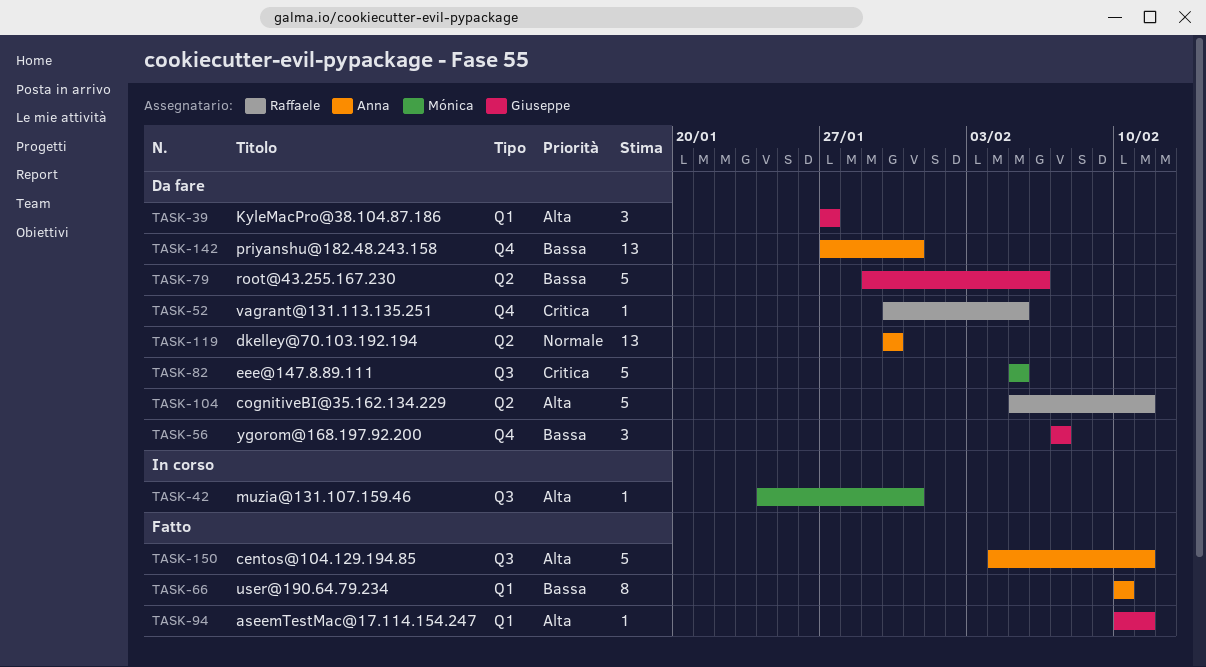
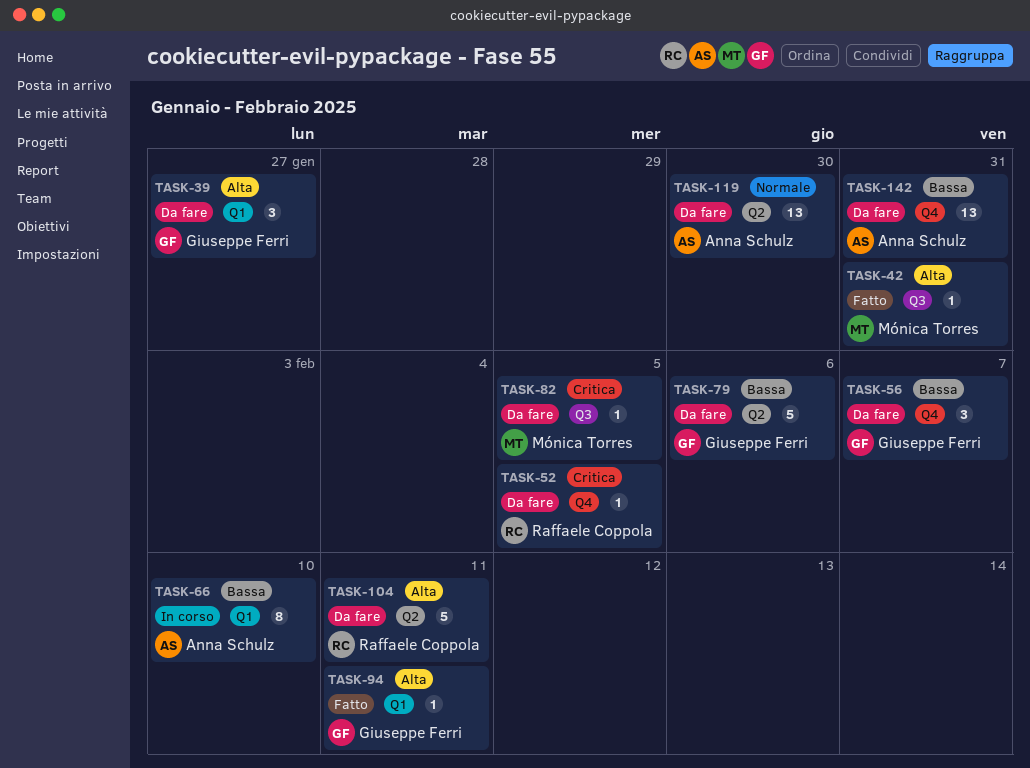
TASK-42, status: In corso -> Fatto
TASK-66, status: Fatto -> In corso
TASK-82, estimate: 5 -> 1
TASK-150: present -> none

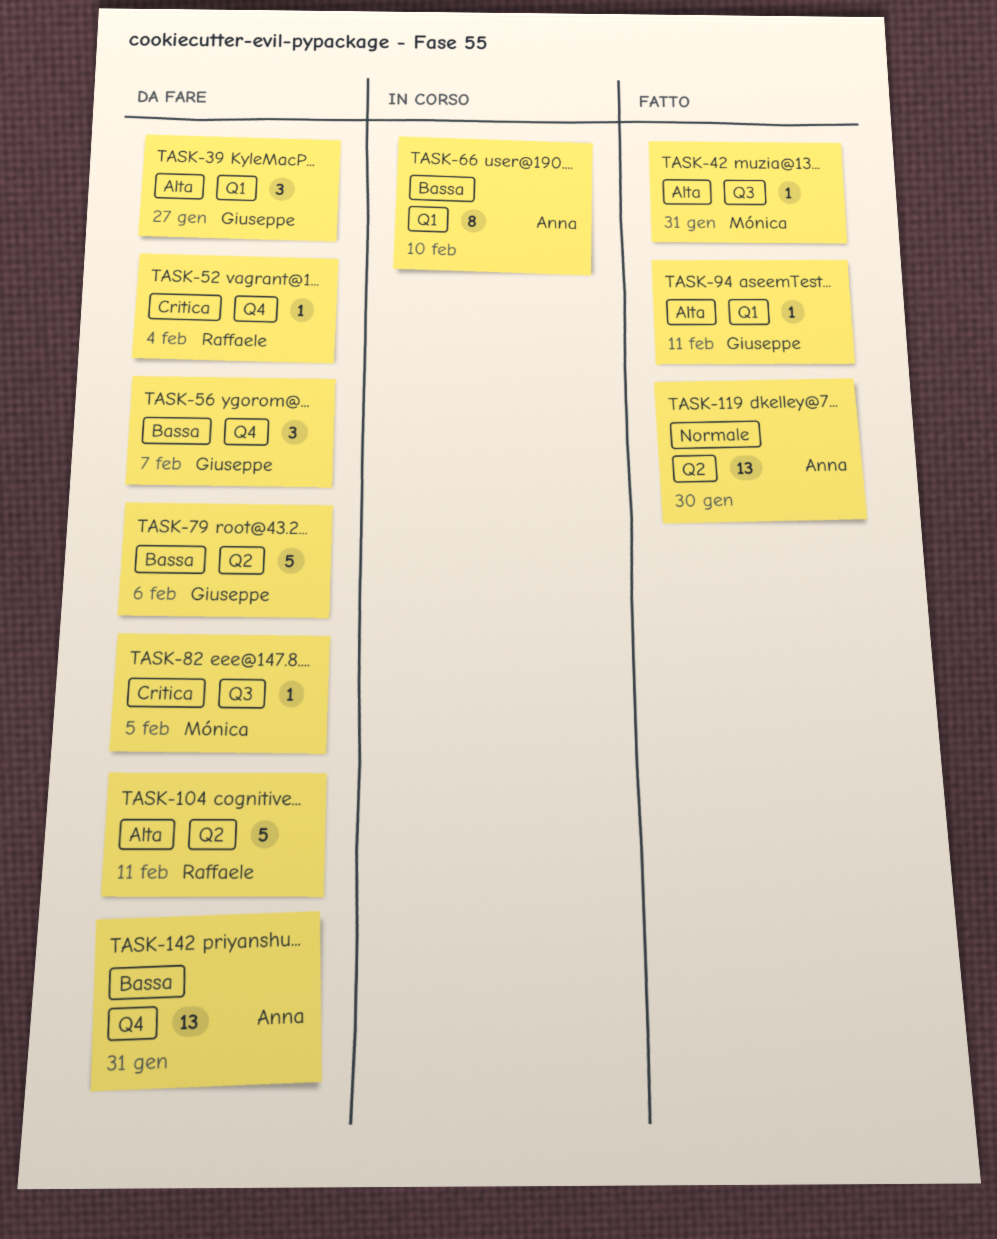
TASK-52, due: Feb 5 -> Feb 4
TASK-119, status: Da fare -> Fatto

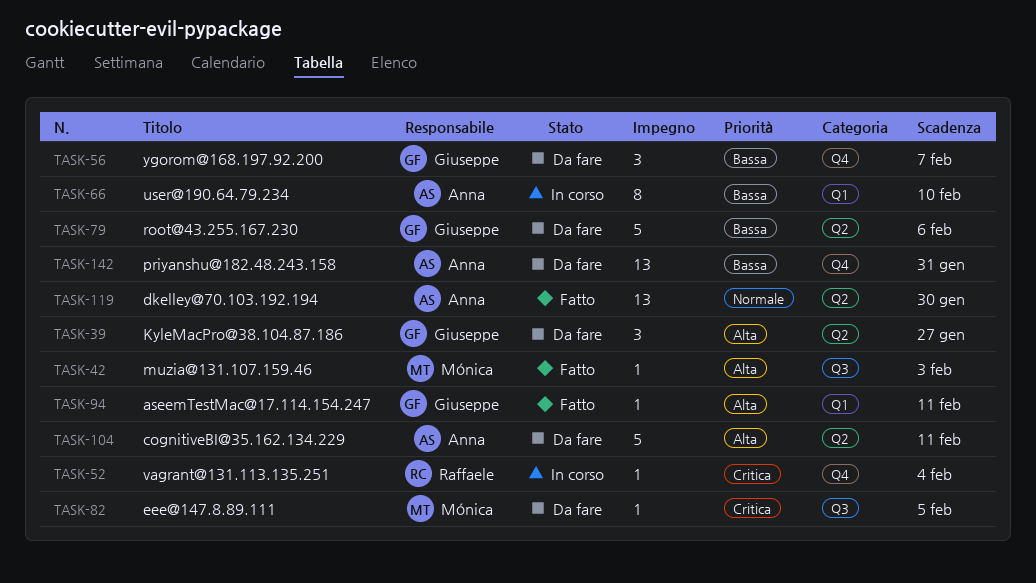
TASK-39, label: Q1 -> Q2
TASK-42, due: Jan 31 -> Feb 3
TASK-52, status: Da fare -> In corso
TASK-104, owner: Raffaele -> Anna

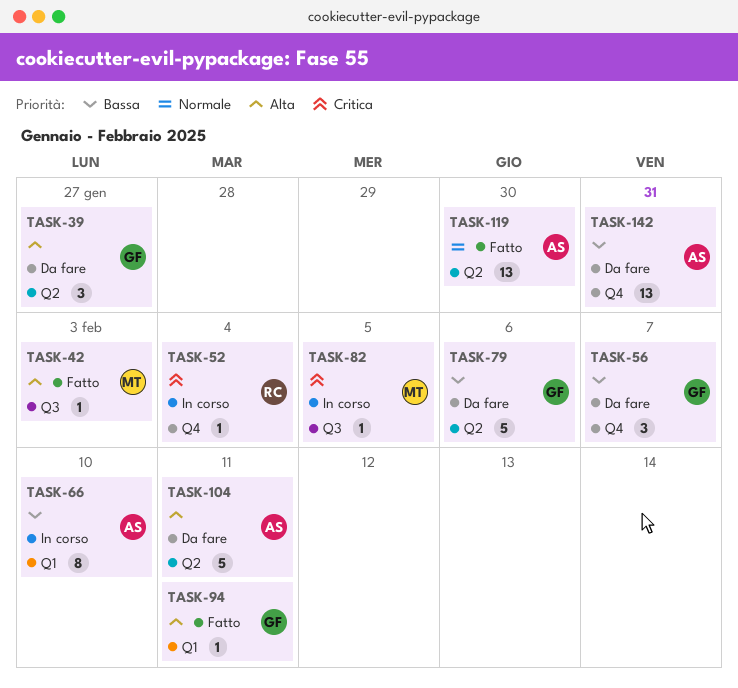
TASK-82, status: Da fare -> In corso

